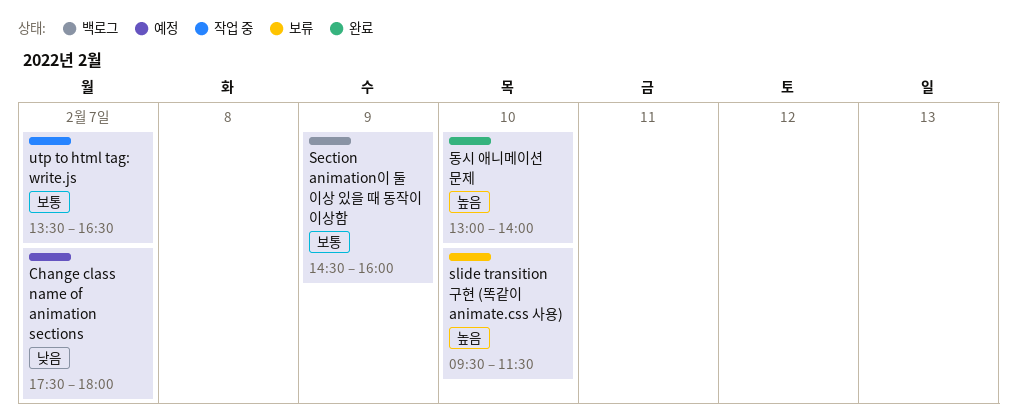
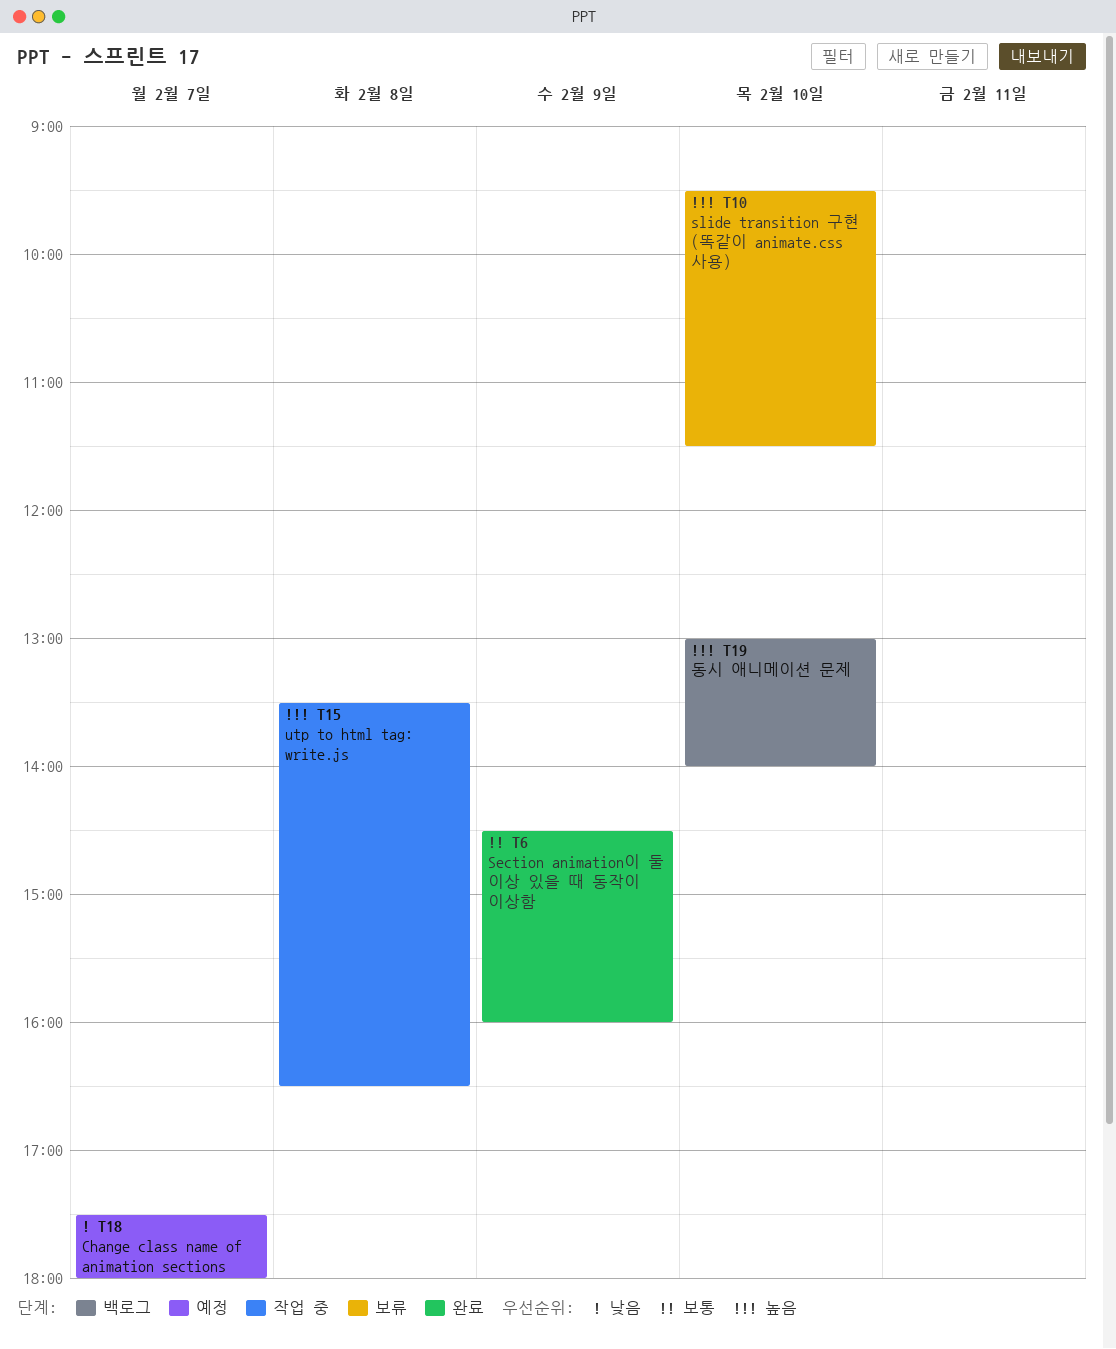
Section animation이 둘 이상 있을 때 동작이 이상함, status: 백로그 -> 완료
utp to html tag: write.js, priority: 보통 -> 높음
utp to html tag: write.js, day: Feb 7 -> Feb 8
동시 애니메이션 문제, status: 완료 -> 백로그

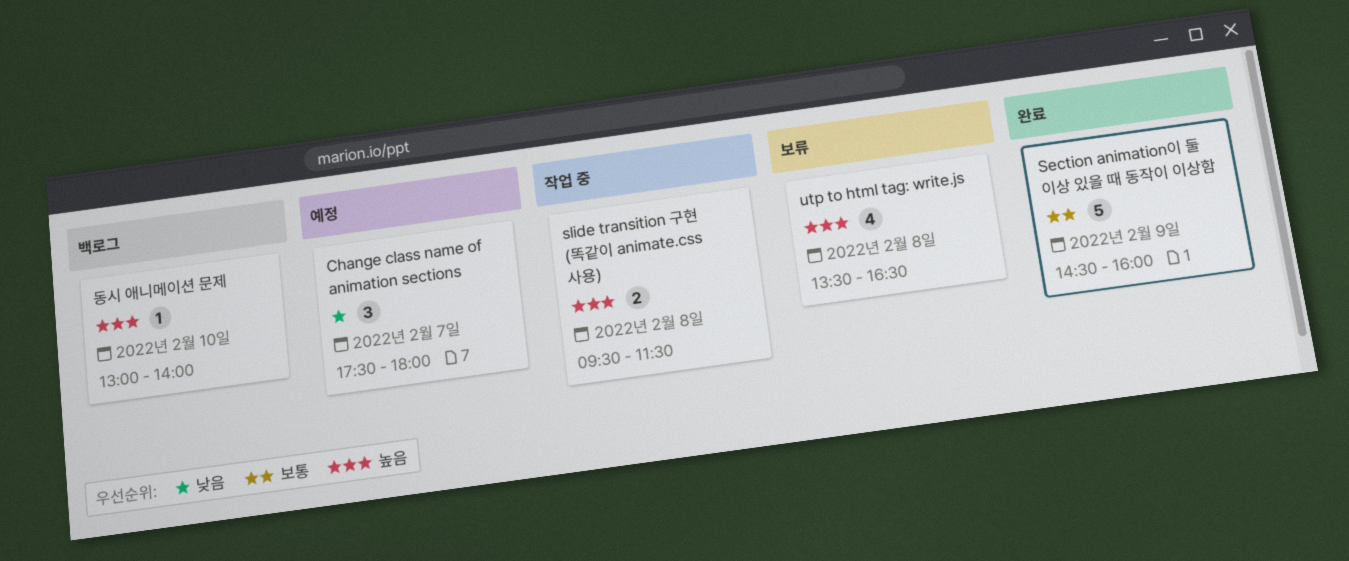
slide transition 구현 (똑같이 animate.css 사용), status: 보류 -> 작업 중
slide transition 구현 (똑같이 animate.css 사용), day: Feb 10 -> Feb 8
utp to html tag: write.js, status: 작업 중 -> 보류

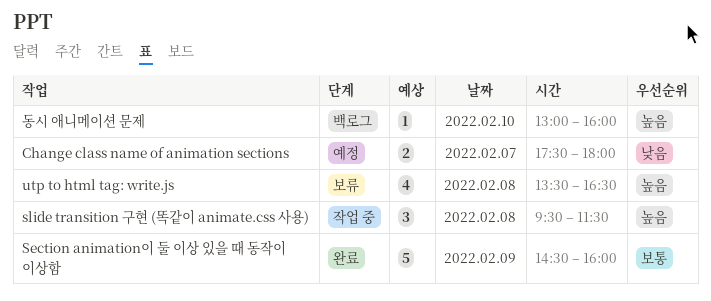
Change class name of animation sections, estimate: 3 -> 2
slide transition 구현 (똑같이 animate.css 사용), estimate: 2 -> 3
동시 애니메이션 문제, ends: 14:00 -> 16:00

